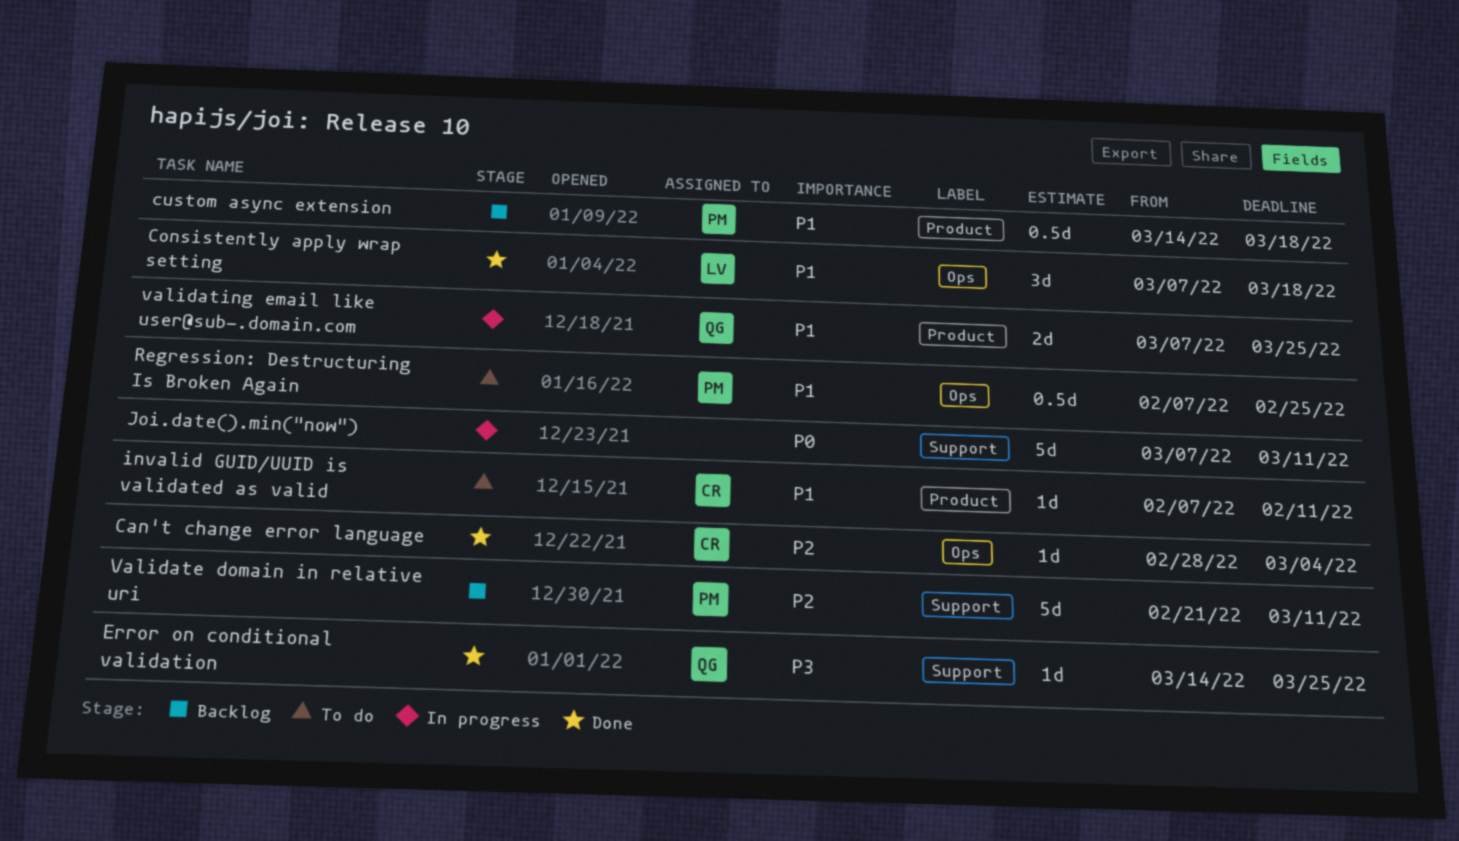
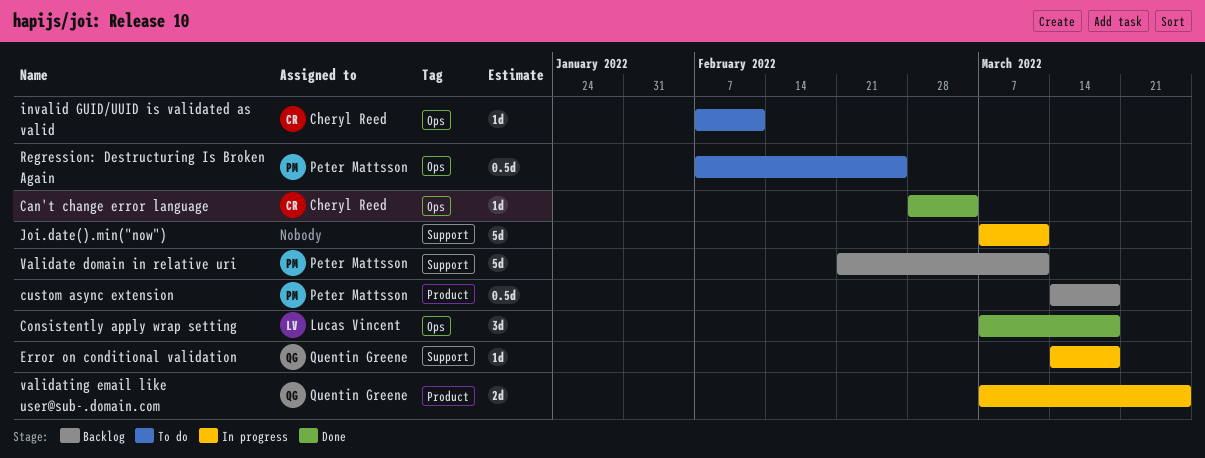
Error on conditional validation, status: Done -> In progress
Error on conditional validation, due: Mar 25 -> Mar 18
invalid GUID/UUID is validated as valid, label: Product -> Ops

